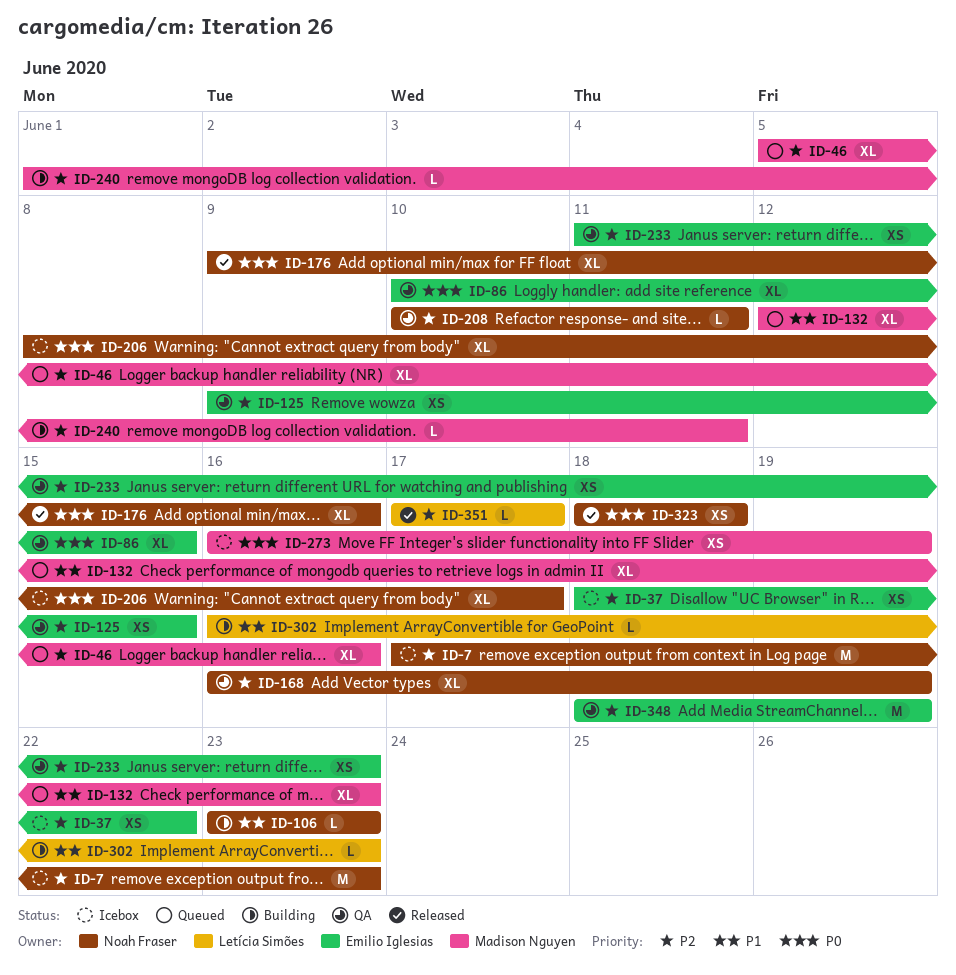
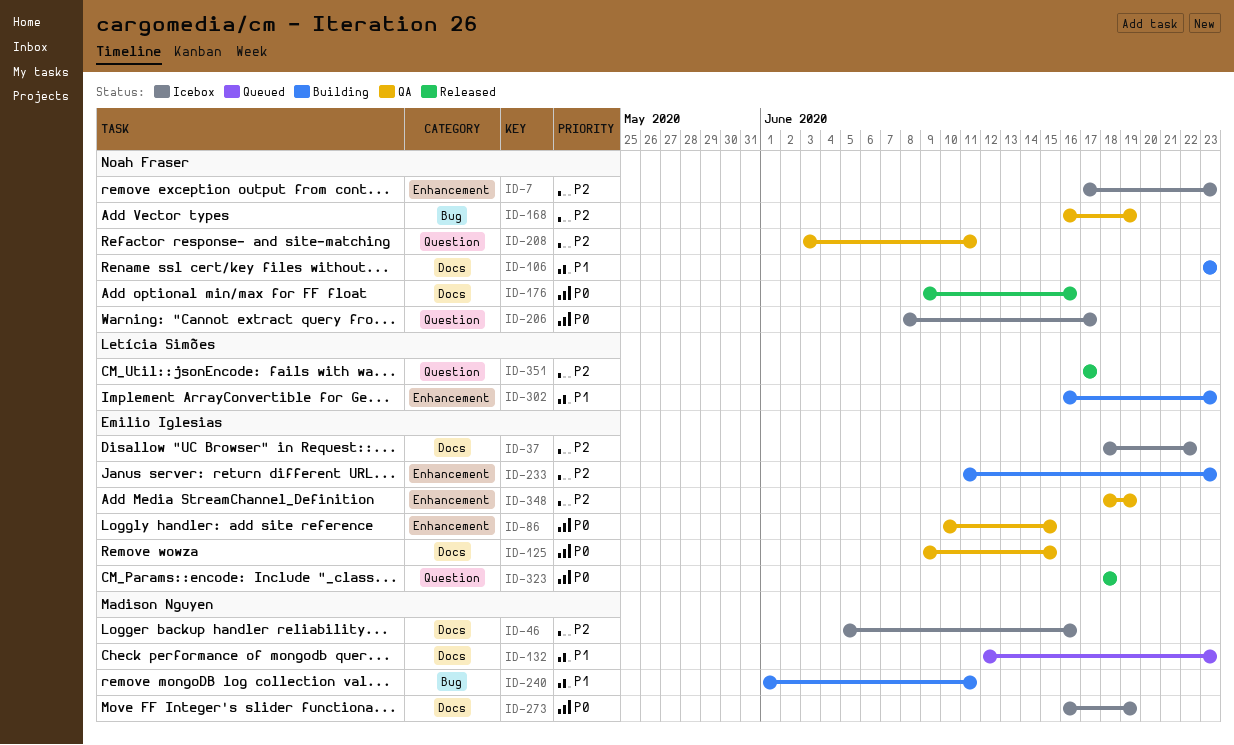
ID-46, status: Queued -> Icebox
ID-125, priority: P2 -> P0
ID-208, start: Jun 10 -> Jun 3
ID-233, status: QA -> Building
ID-240, priority: P2 -> P1
ID-323, owner: Noah Fraser -> Emilio Iglesias

